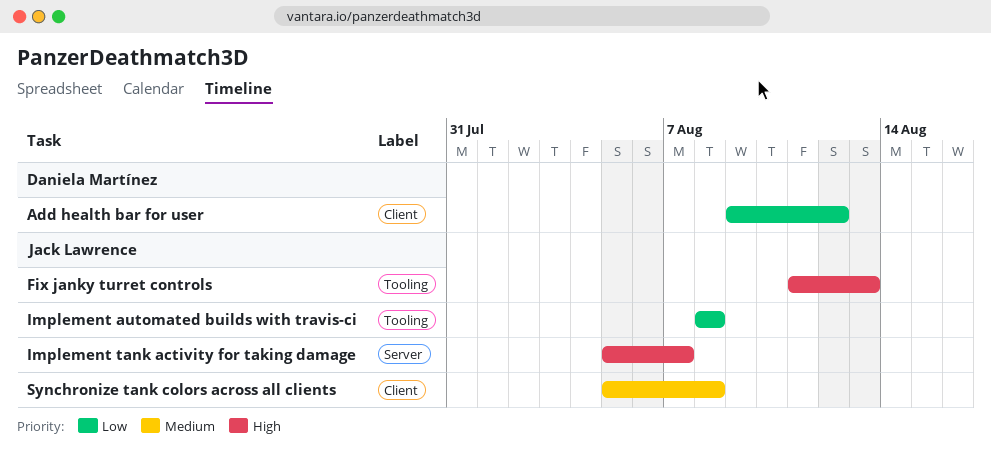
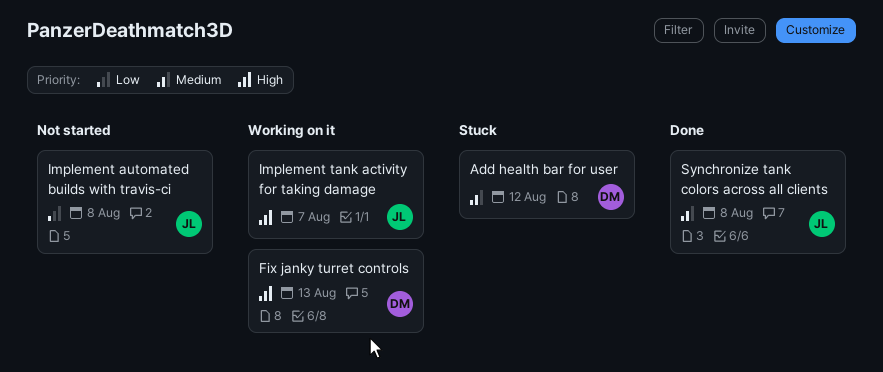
Add health bar for user, priority: Low -> Medium
Fix janky turret controls, owner: Jack Lawrence -> Daniela Martínez

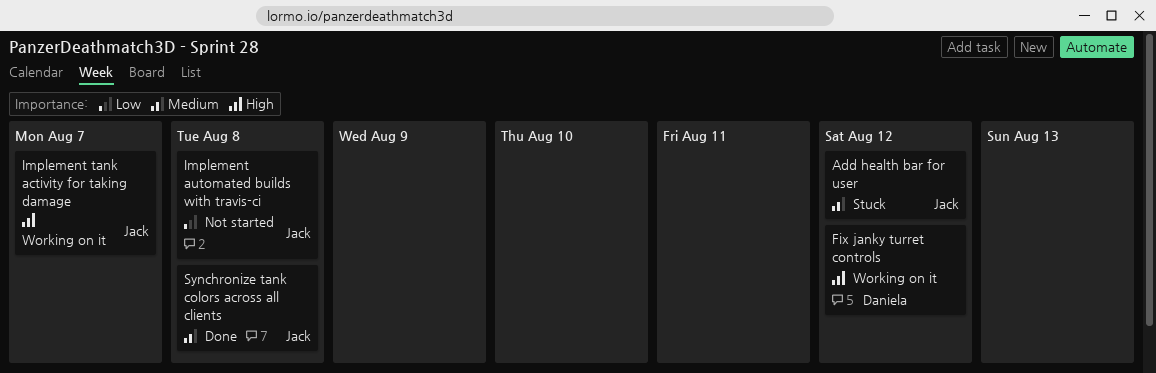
Add health bar for user, owner: Daniela -> Jack
Fix janky turret controls, due: Aug 13 -> Aug 12

